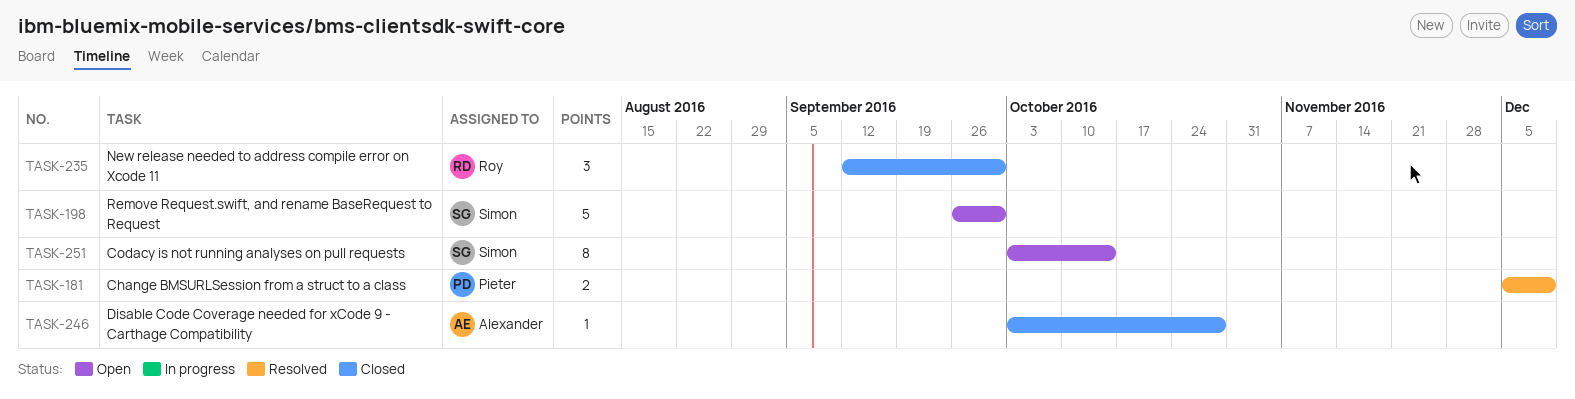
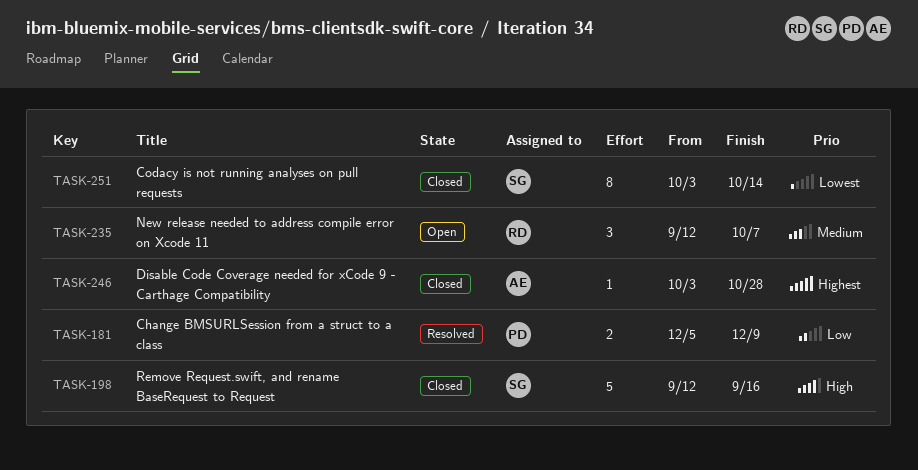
TASK-198, status: Open -> Closed
TASK-198, start: Sep 26 -> Sep 12
TASK-198, due: Sep 30 -> Sep 16
TASK-235, status: Closed -> Open
TASK-235, due: Sep 30 -> Oct 7
TASK-251, status: Open -> Closed

